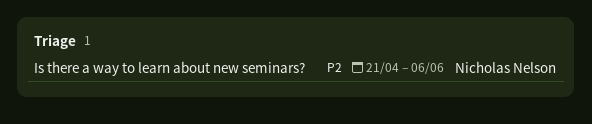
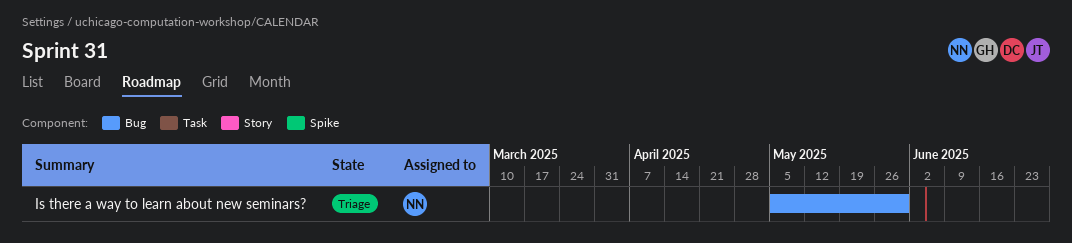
Is there a way to learn about new seminars?, start: Apr 21 -> May 5
Is there a way to learn about new seminars?, due: Jun 6 -> May 30

